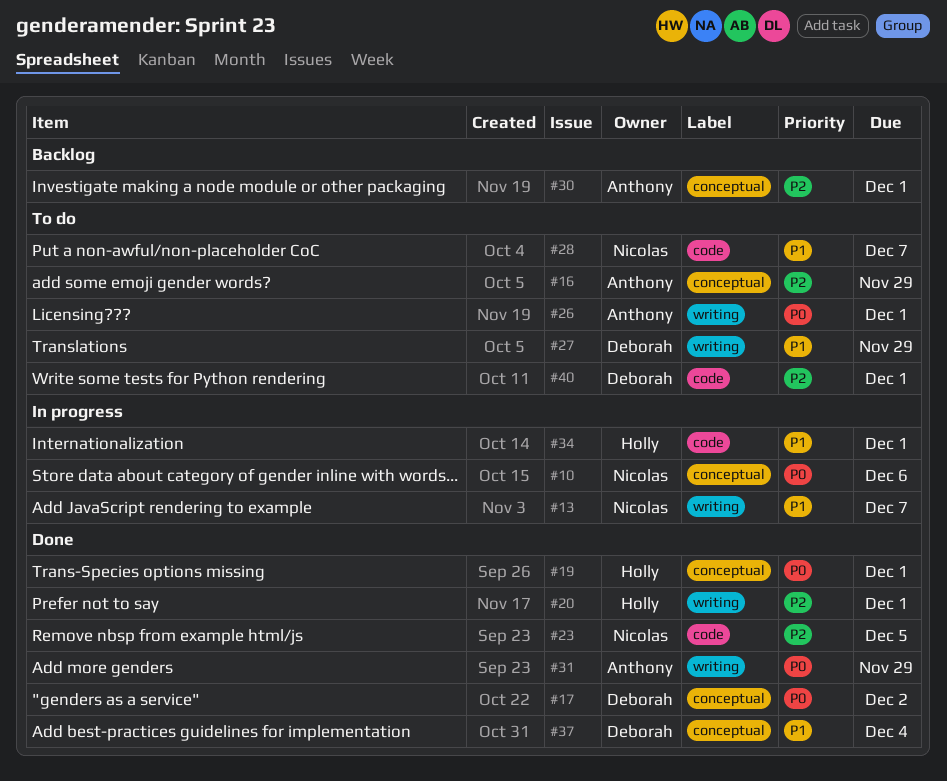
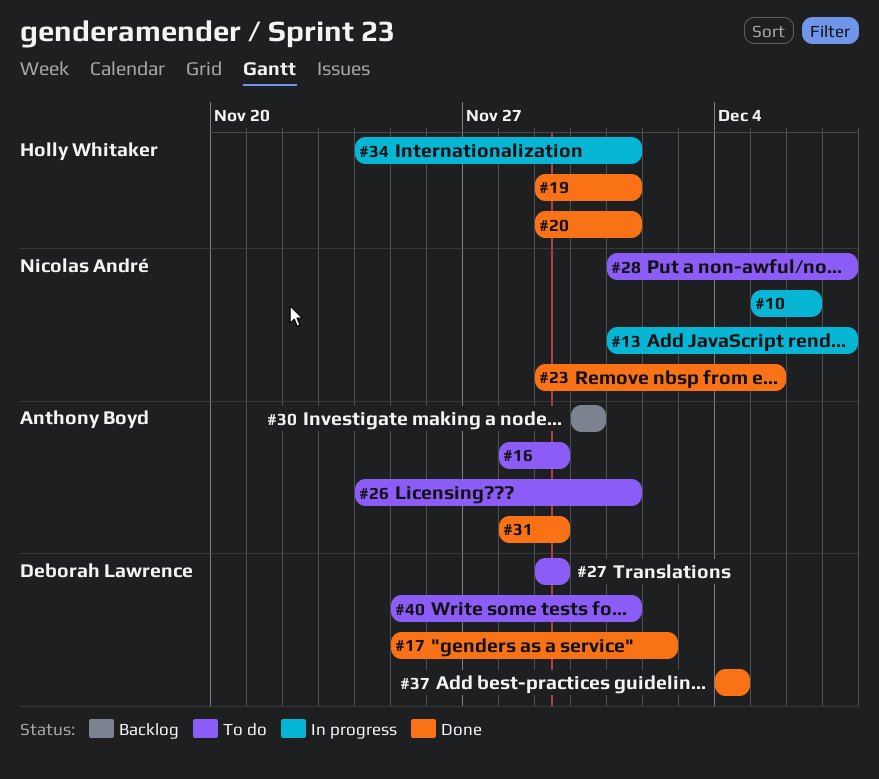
#30, due: Dec 1 -> Nov 30

